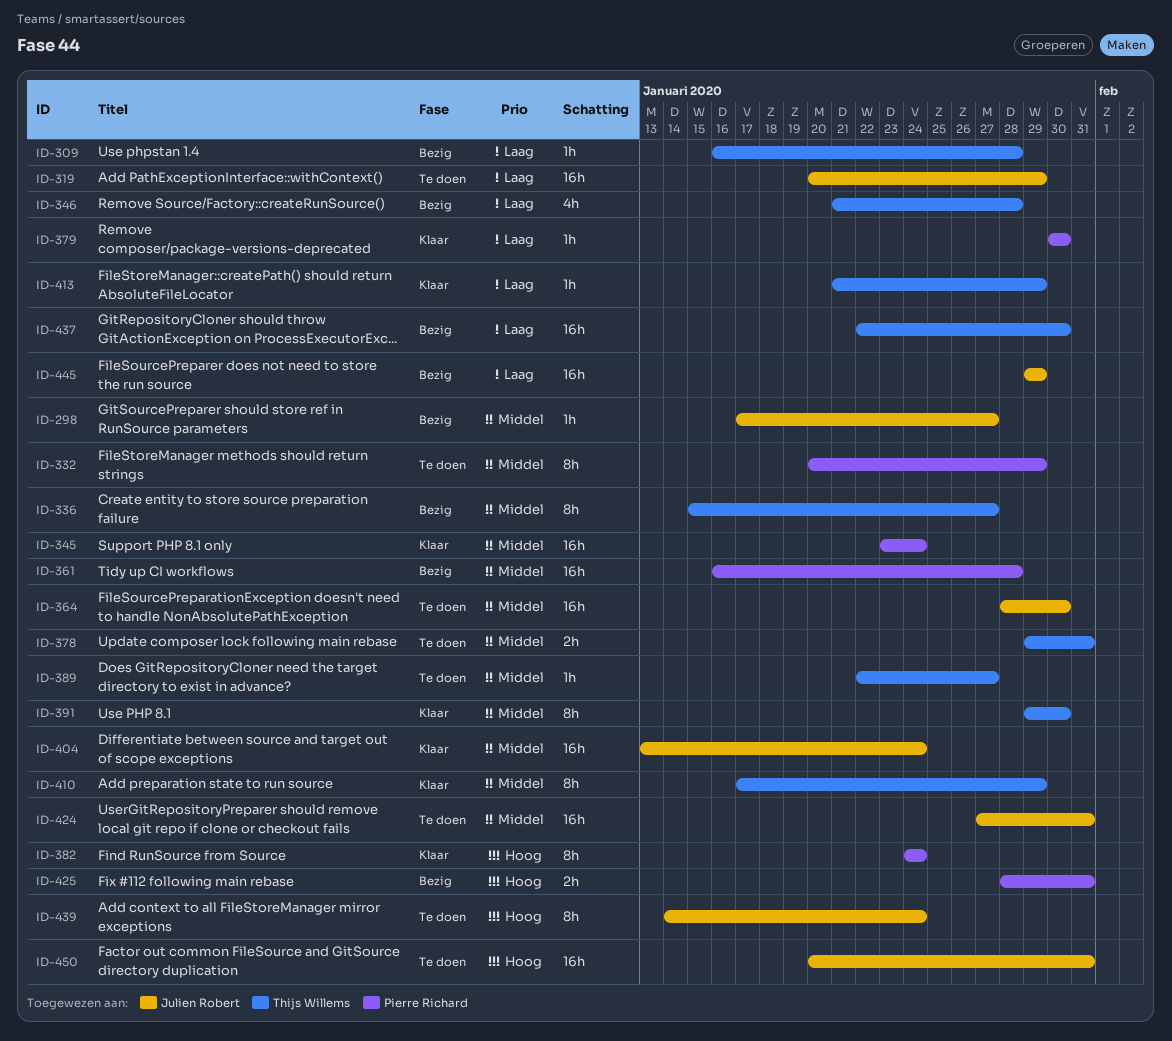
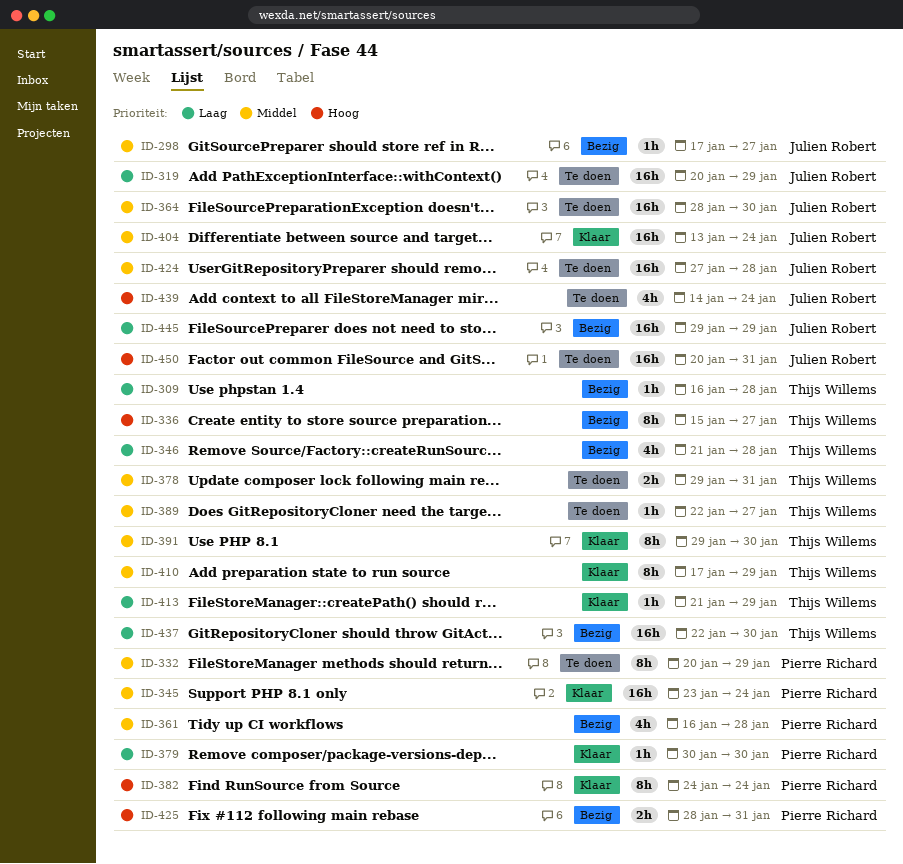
ID-336, priority: Middel -> Hoog
ID-361, estimate: 16h -> 4h
ID-424, due: Jan 31 -> Jan 28
ID-439, estimate: 8h -> 4h

